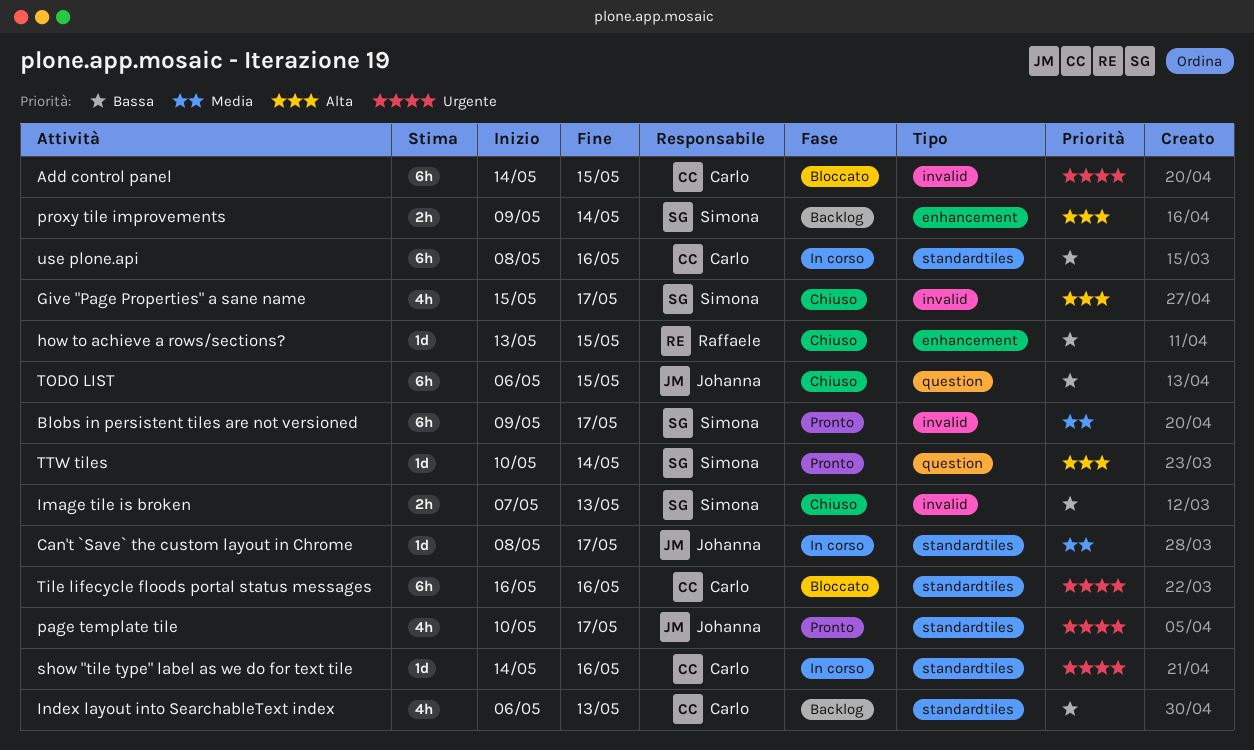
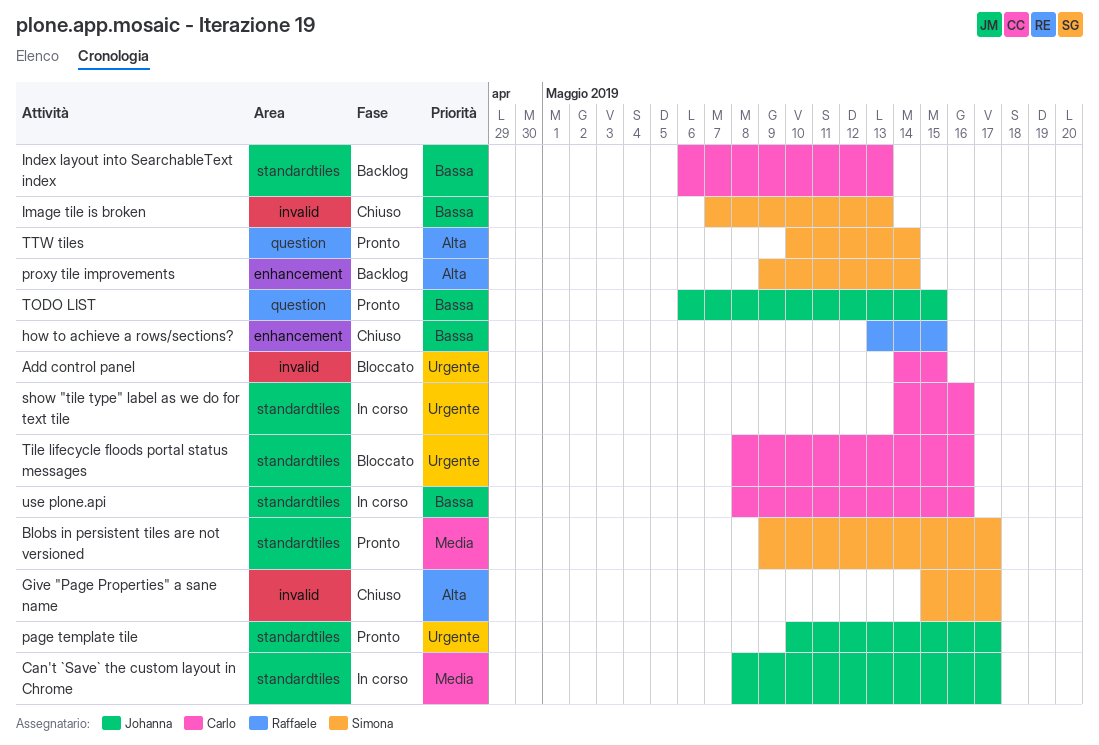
Blobs in persistent tiles are not versioned, label: invalid -> standardtiles
Tile lifecycle floods portal status messages, start: May 16 -> May 8
TODO LIST, status: Chiuso -> Pronto

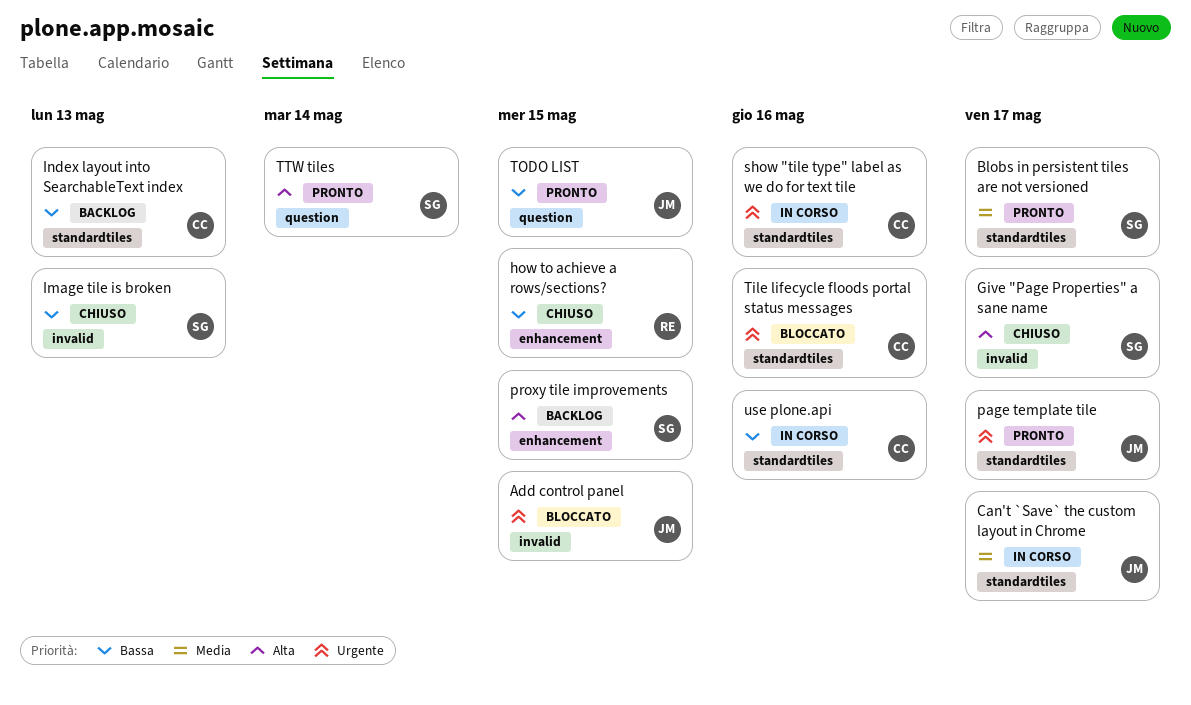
Add control panel, owner: Carlo -> Johanna
proxy tile improvements, due: May 14 -> May 15

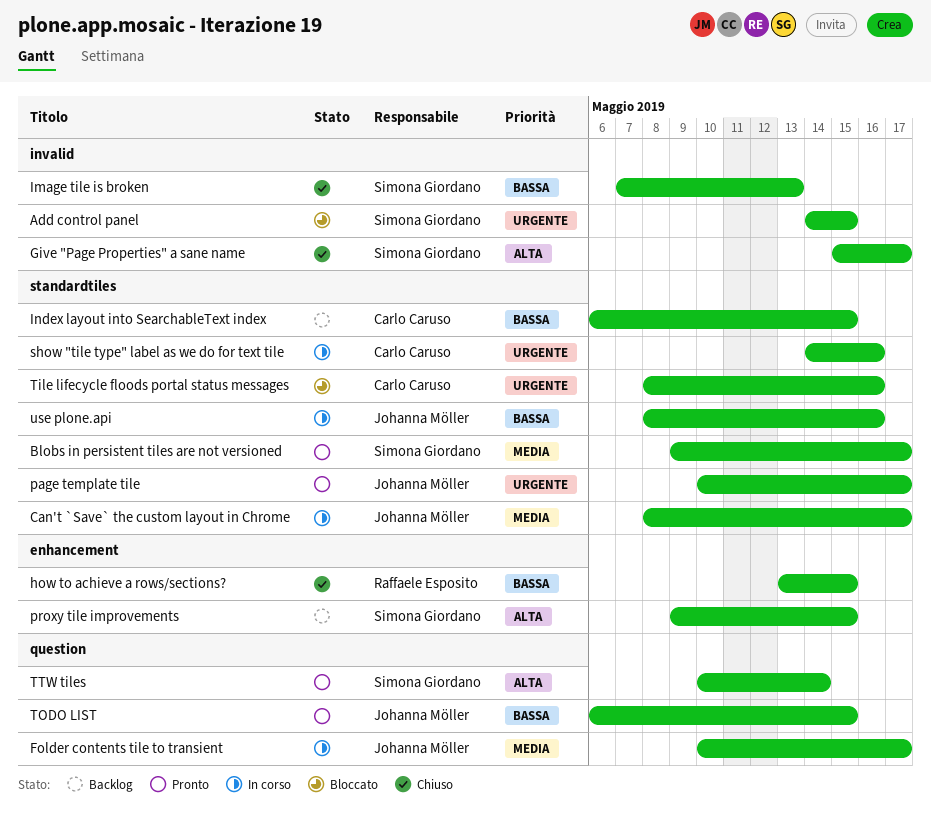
Add control panel, owner: Johanna Möller -> Simona Giordano
Folder contents tile to transient: none -> present
Index layout into SearchableText index, due: May 13 -> May 15
use plone.api, owner: Carlo Caruso -> Johanna Möller

